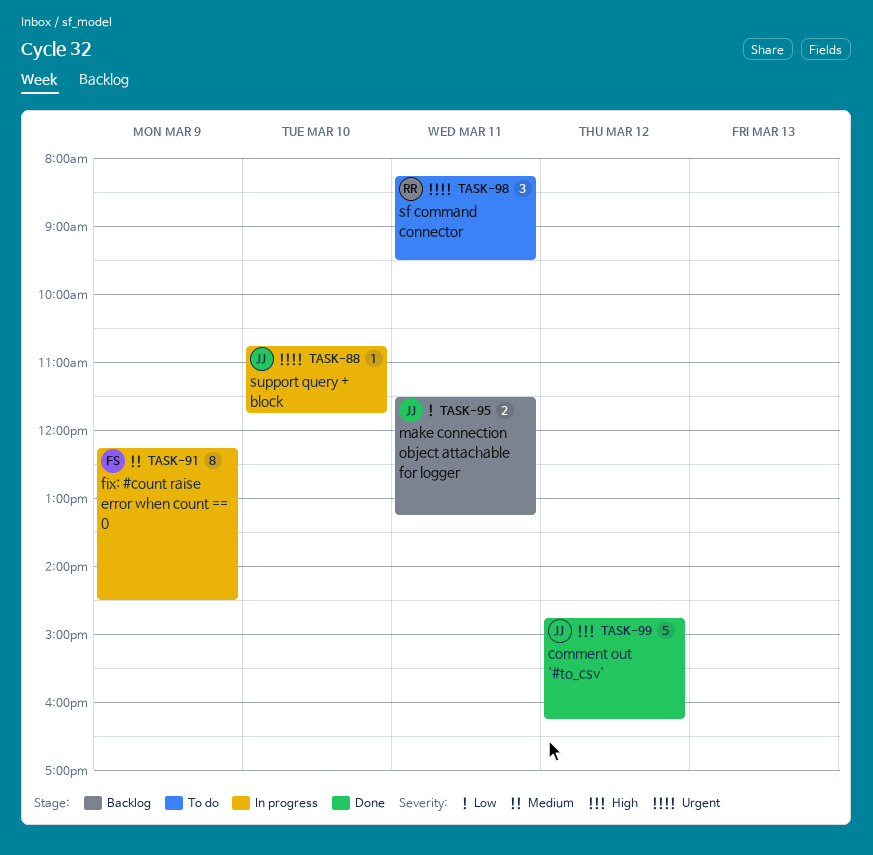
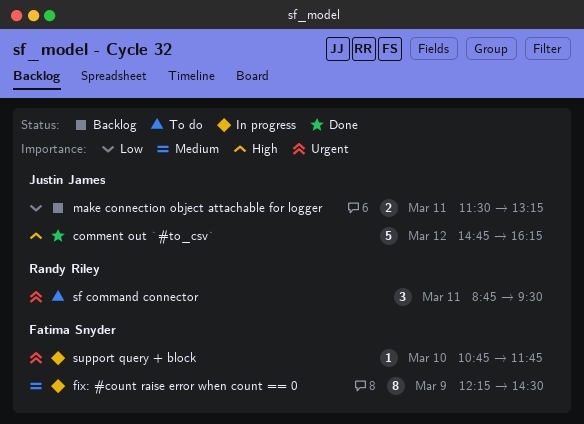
sf command connector, begins: 08:15 -> 08:45
support query + block, owner: Justin James -> Fatima Snyder

